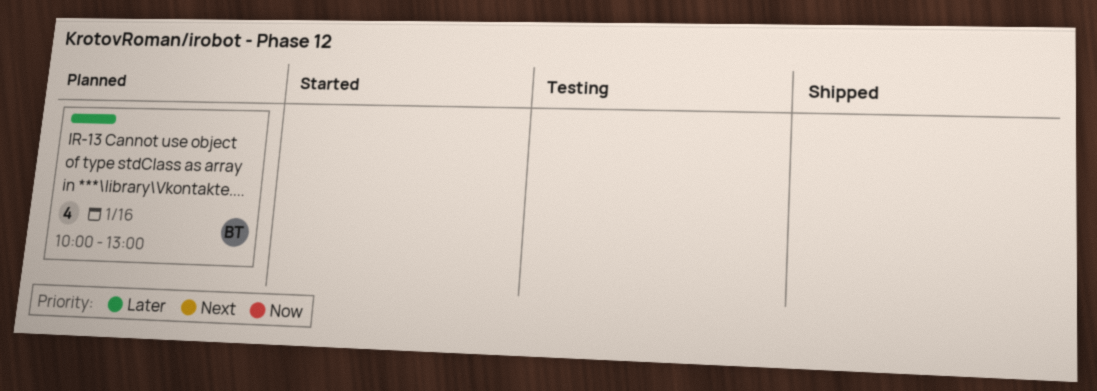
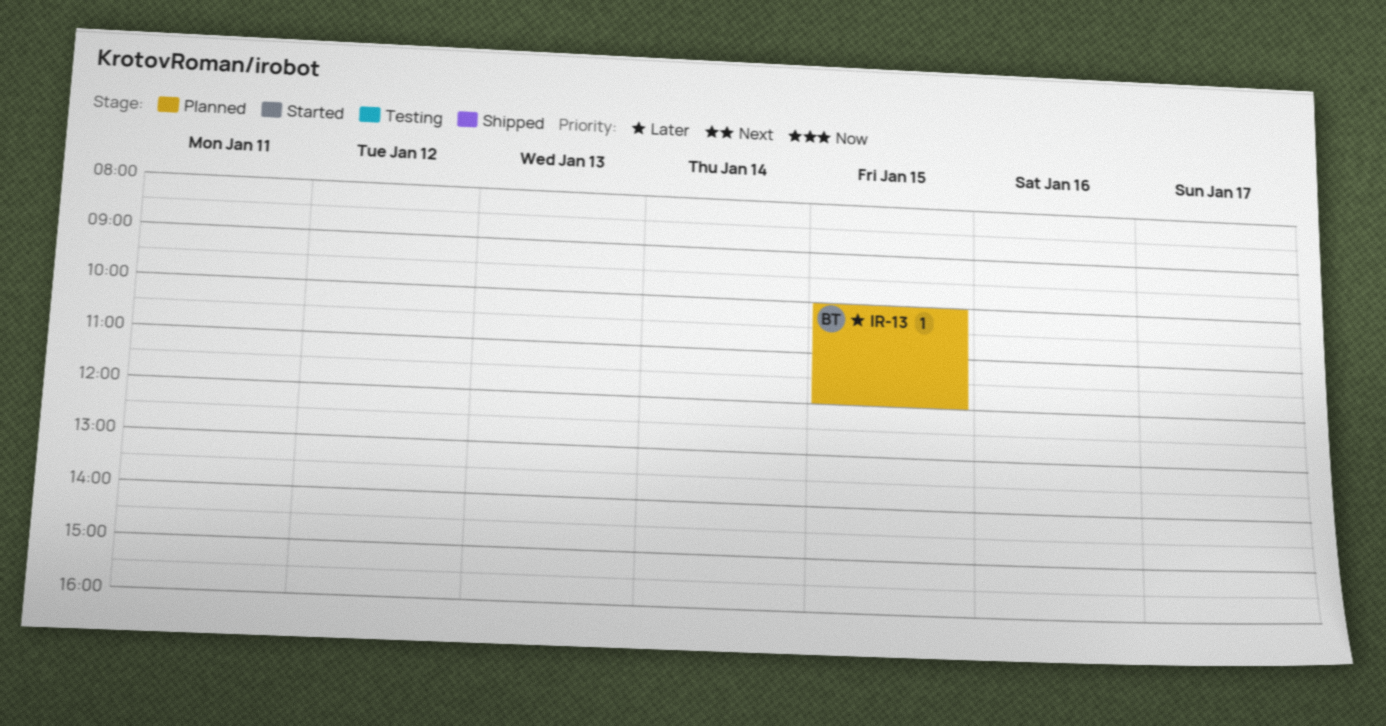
IR-13, estimate: 4 -> 1
IR-13, day: Jan 16 -> Jan 15
IR-13, ends: 13:00 -> 12:00

